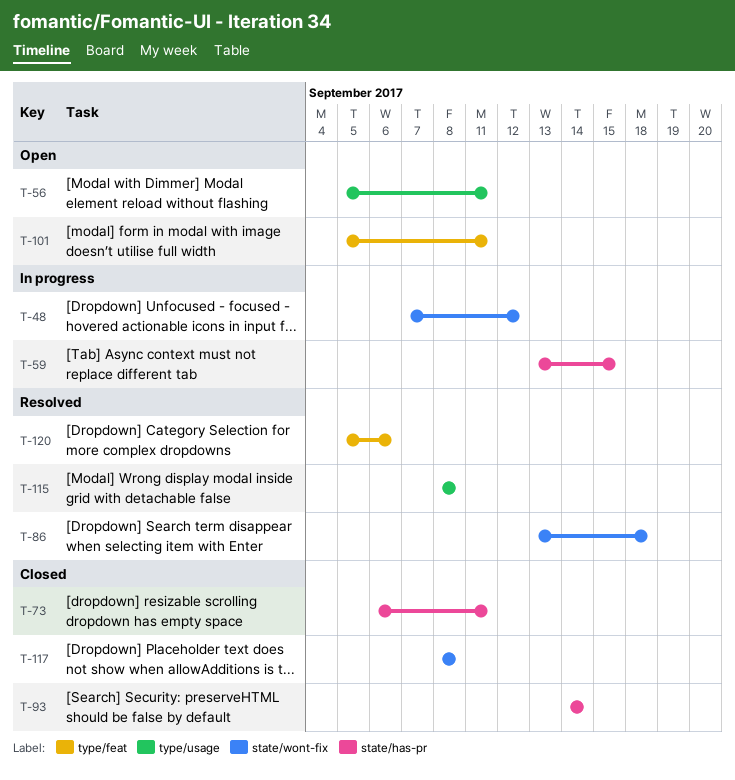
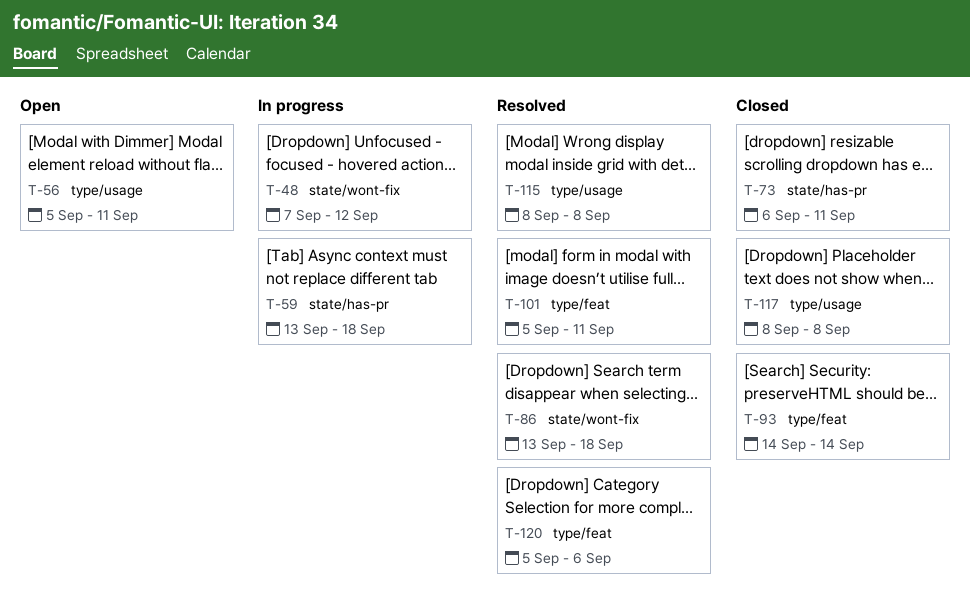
T-59, due: Sep 15 -> Sep 18
T-93, label: state/has-pr -> type/feat
T-101, status: Open -> Resolved
T-117, label: state/wont-fix -> type/usage

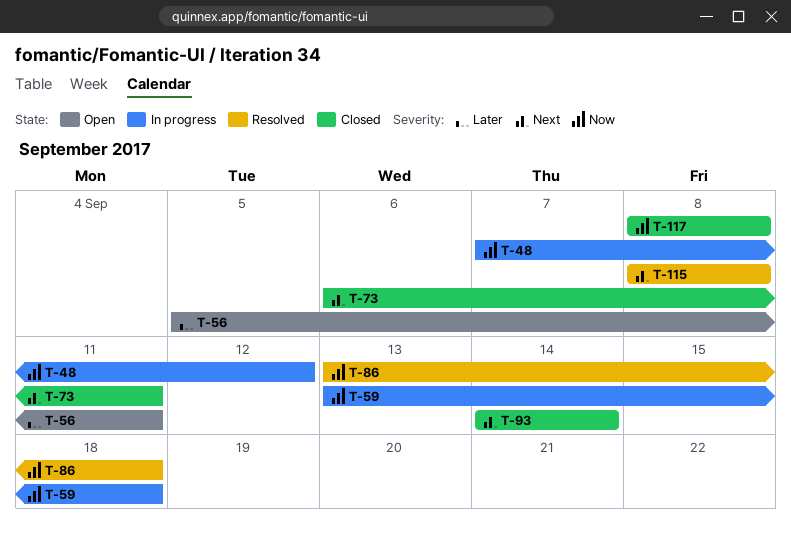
T-101: present -> none
T-120: present -> none

